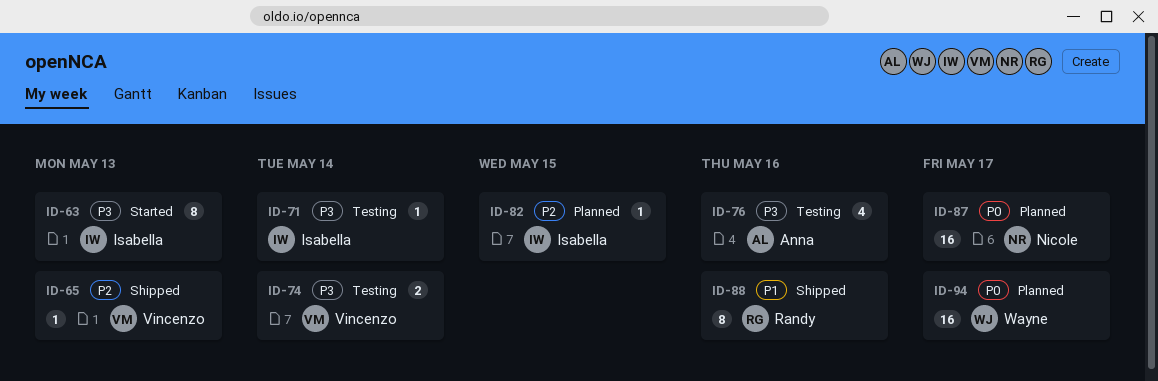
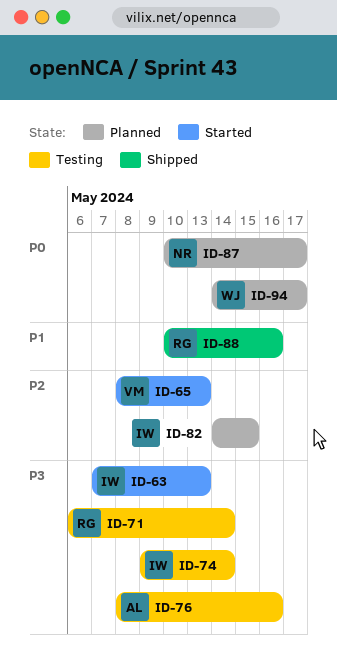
ID-65, status: Shipped -> Started
ID-71, owner: Isabella -> Randy
ID-74, owner: Vincenzo -> Isabella

